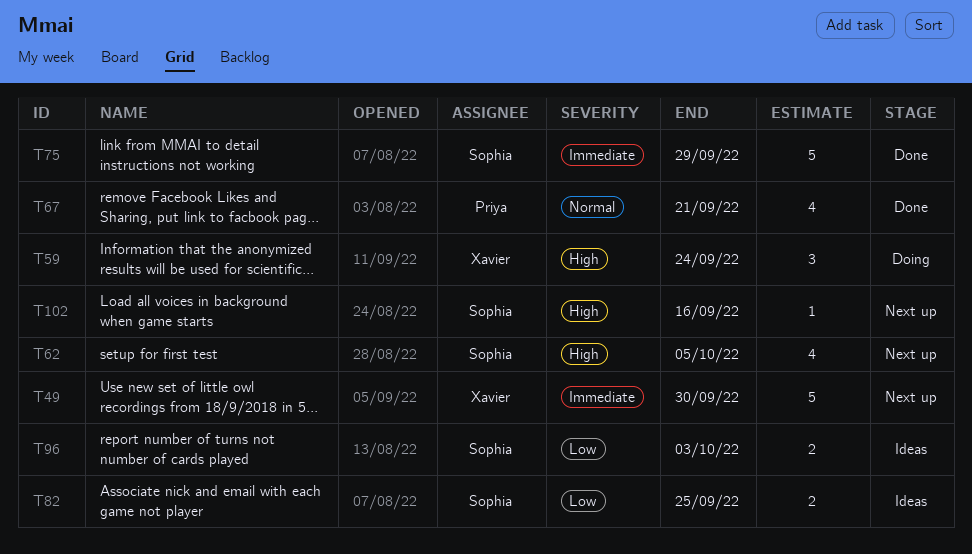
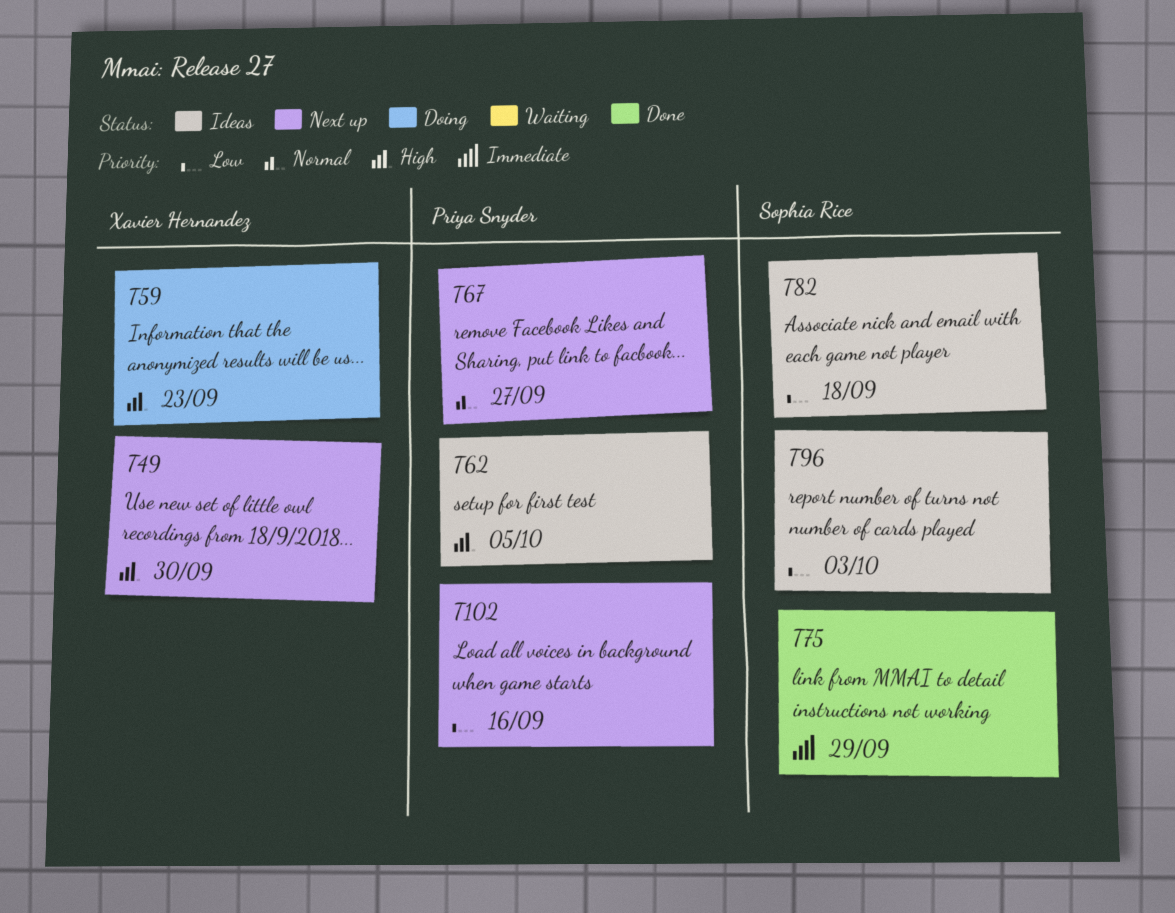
T49, priority: Immediate -> High
T59, due: Sep 24 -> Sep 23
T62, status: Next up -> Ideas
T62, owner: Sophia Rice -> Priya Snyder
T67, status: Done -> Next up
T67, due: Sep 21 -> Sep 27
T82, due: Sep 25 -> Sep 18
T102, owner: Sophia Rice -> Priya Snyder
T102, priority: High -> Low

